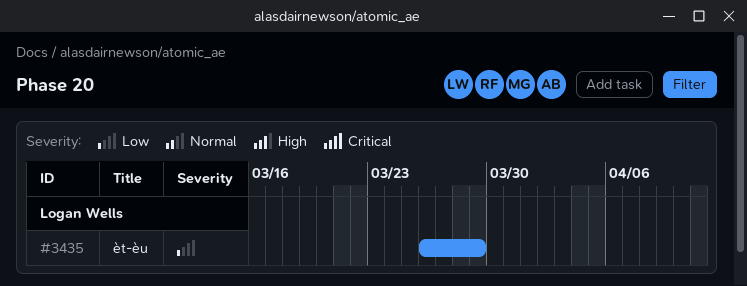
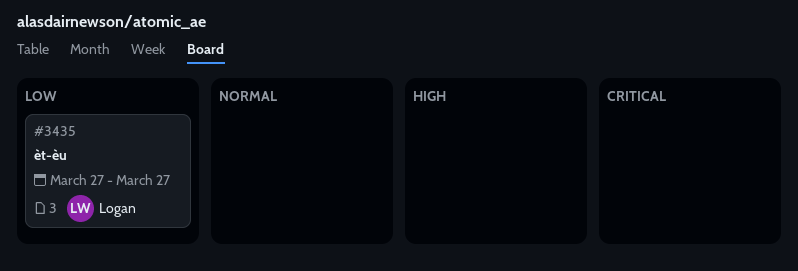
#3435, start: Mar 26 -> Mar 27
#3435, due: Mar 29 -> Mar 27

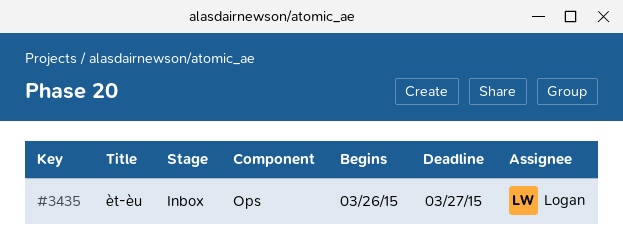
#3435, start: Mar 27 -> Mar 26

